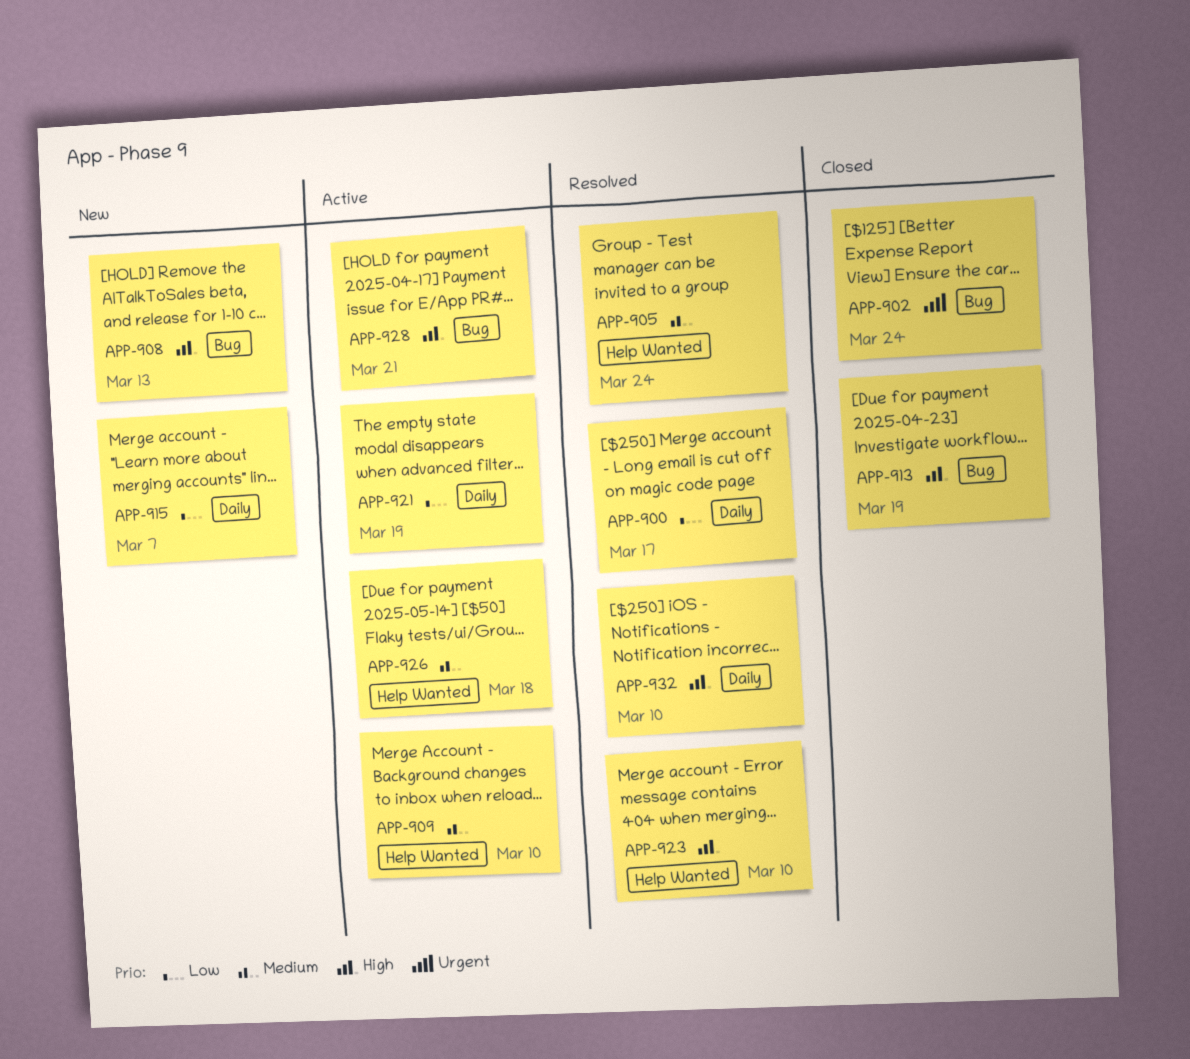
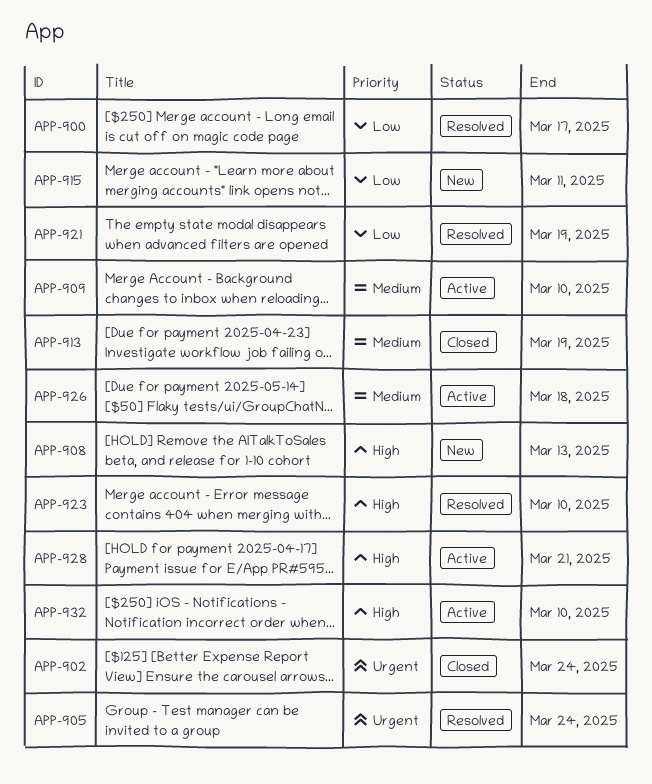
APP-905, priority: Medium -> Urgent
APP-913, priority: High -> Medium
APP-915, due: Mar 7 -> Mar 11
APP-921, status: Active -> Resolved
APP-932, status: Resolved -> Active

